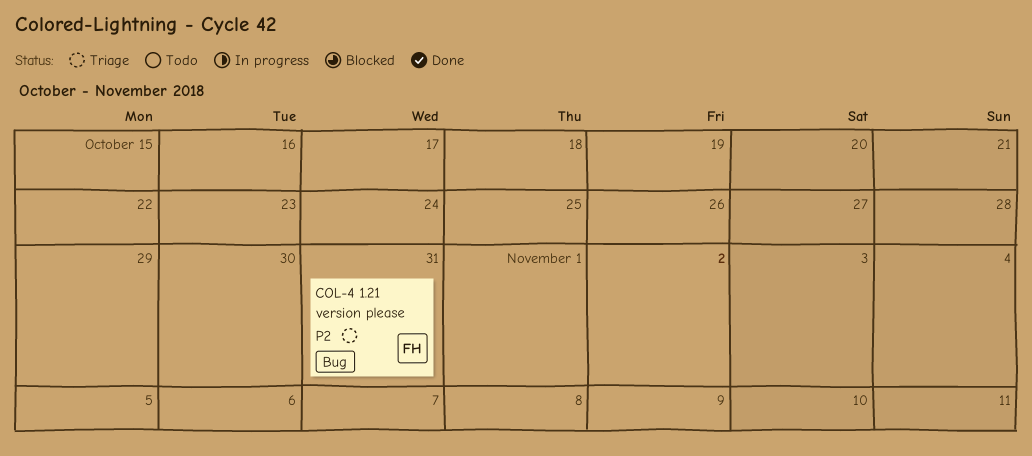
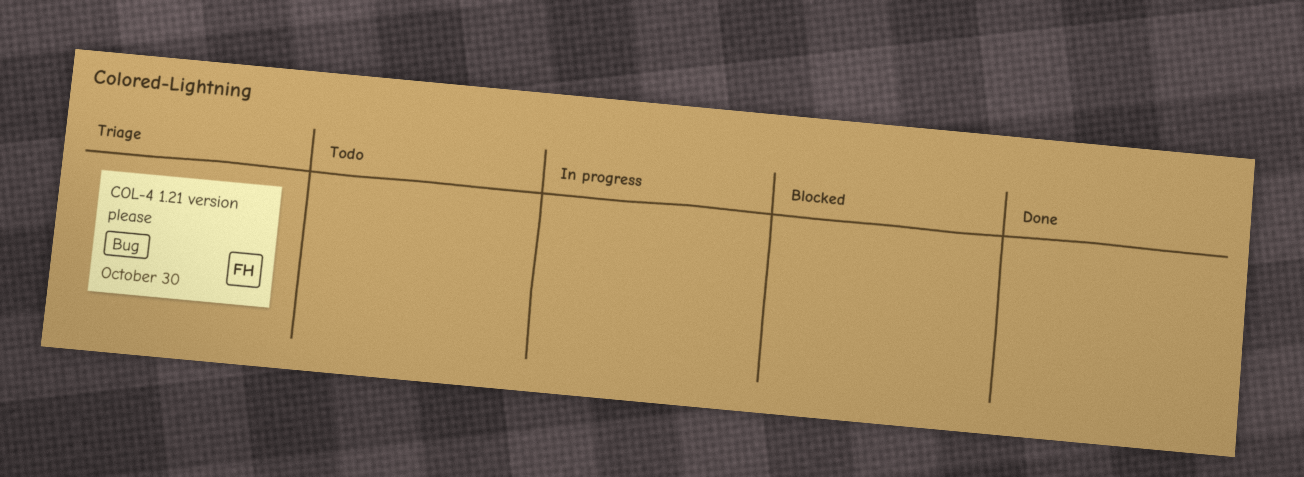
COL-4, due: Oct 31 -> Oct 30

